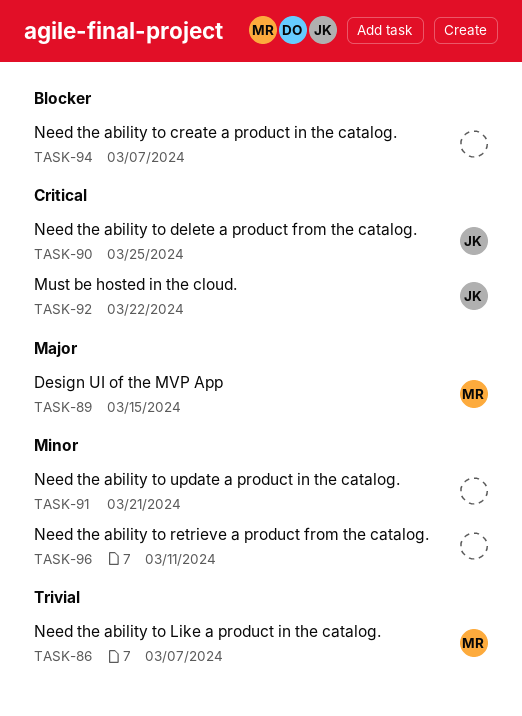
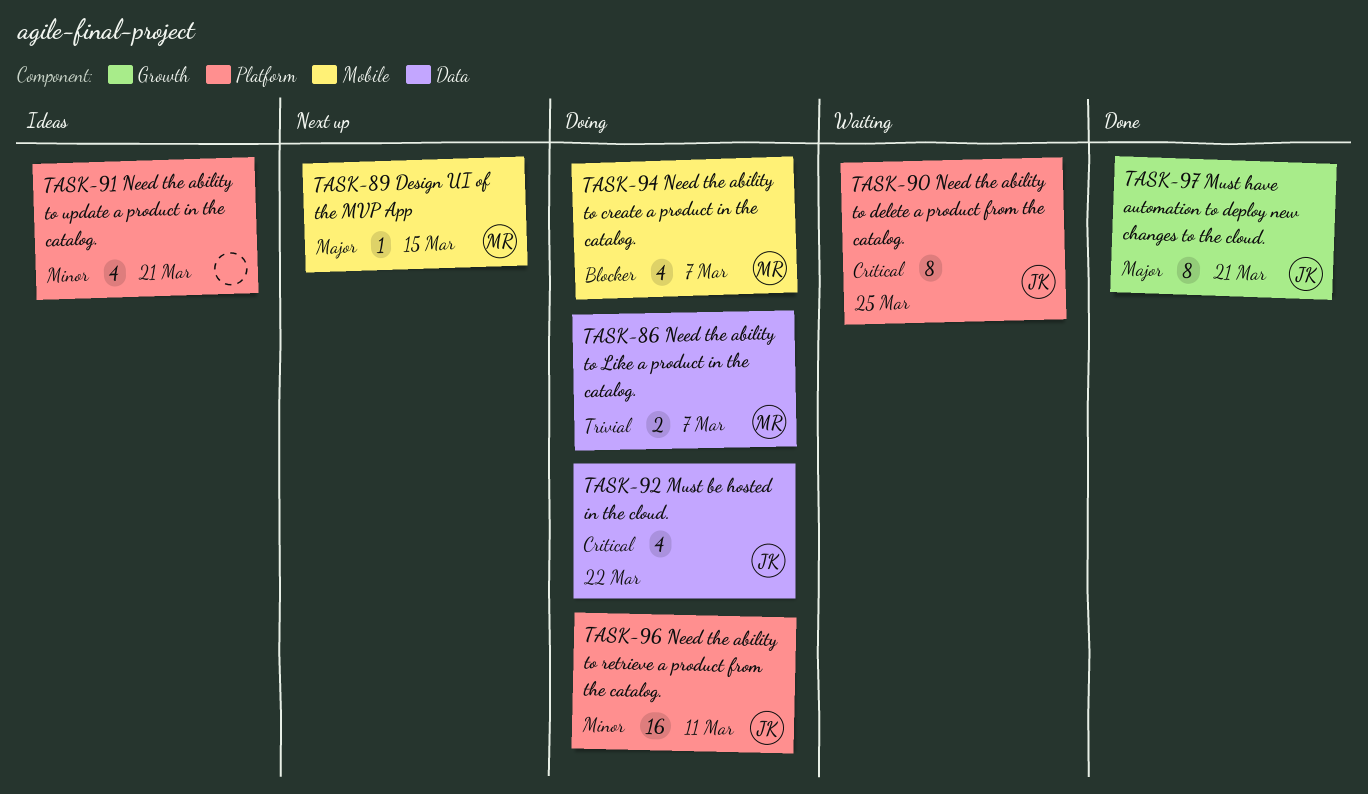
TASK-94, owner: none -> MR
TASK-96, owner: none -> JK
TASK-97: none -> present

